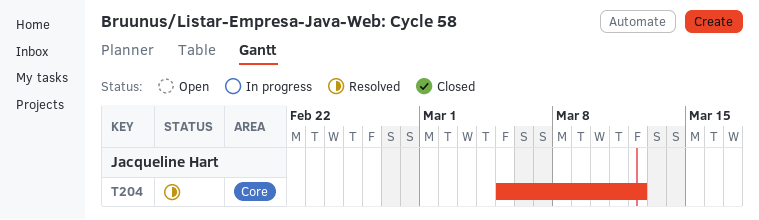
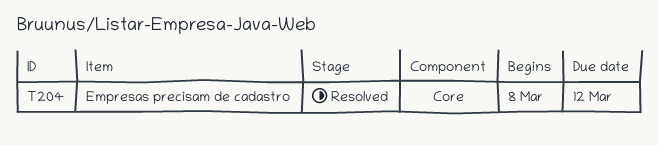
T204, start: Mar 5 -> Mar 8

